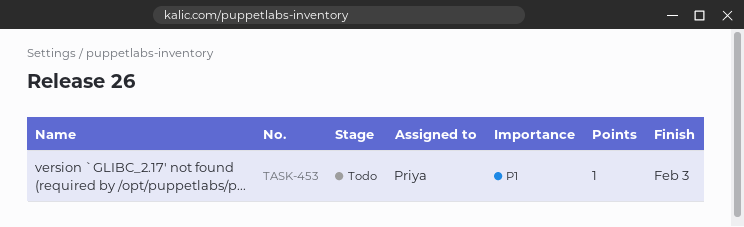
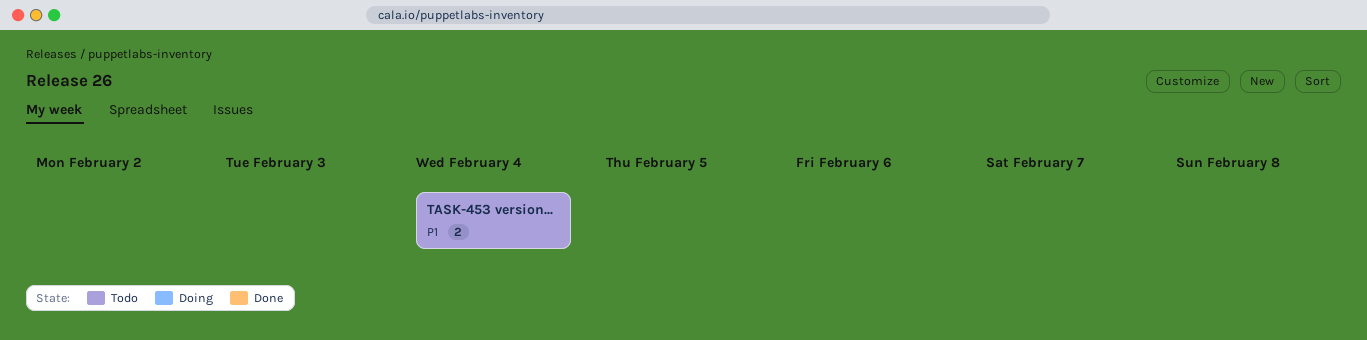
TASK-453, estimate: 1 -> 2
TASK-453, due: Feb 3 -> Feb 4

